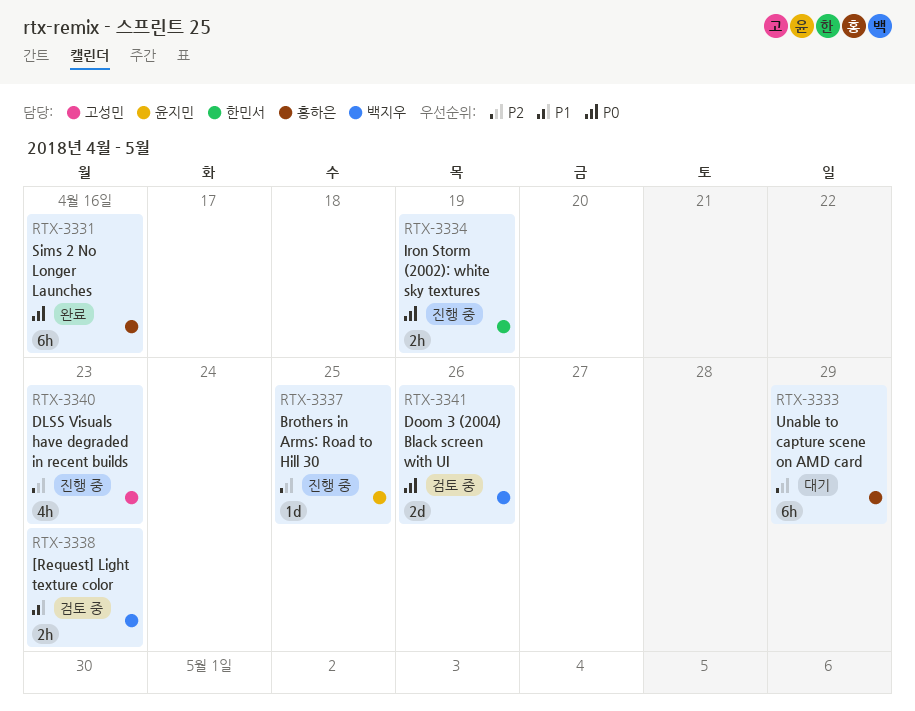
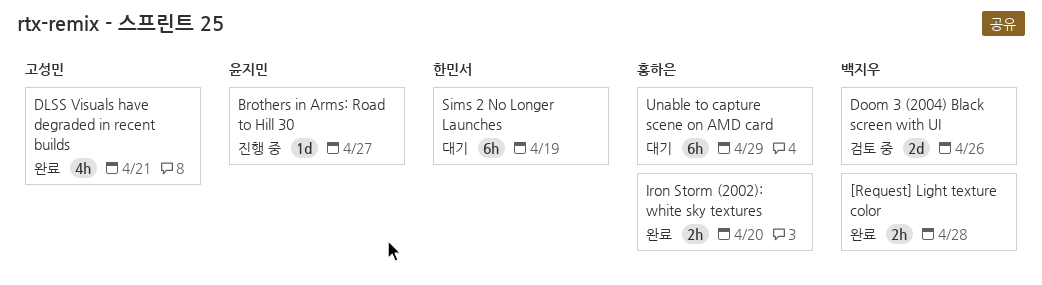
[Request] Light texture color, status: 검토 중 -> 완료
[Request] Light texture color, due: Apr 23 -> Apr 28
Brothers in Arms: Road to Hill 30, due: Apr 25 -> Apr 27
DLSS Visuals have degraded in recent builds, status: 진행 중 -> 완료
DLSS Visuals have degraded in recent builds, due: Apr 23 -> Apr 21
Iron Storm (2002): white sky textures, status: 진행 중 -> 완료
Iron Storm (2002): white sky textures, owner: 한민서 -> 홍하은
Iron Storm (2002): white sky textures, due: Apr 19 -> Apr 20
Sims 2 No Longer Launches, status: 완료 -> 대기
Sims 2 No Longer Launches, owner: 홍하은 -> 한민서
Sims 2 No Longer Launches, due: Apr 16 -> Apr 19

